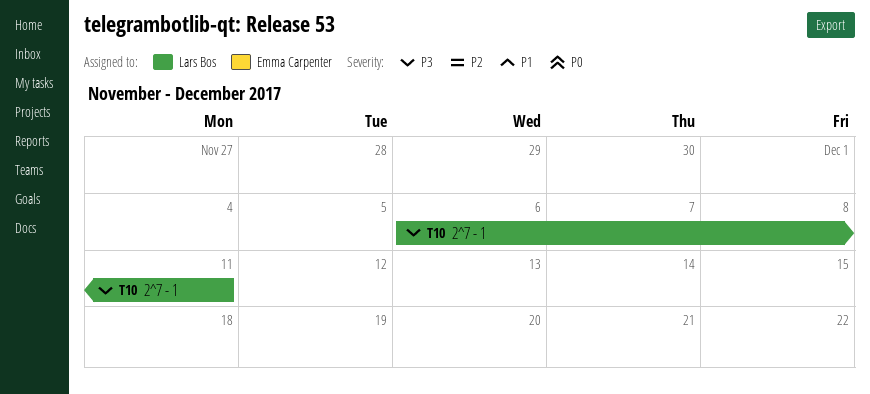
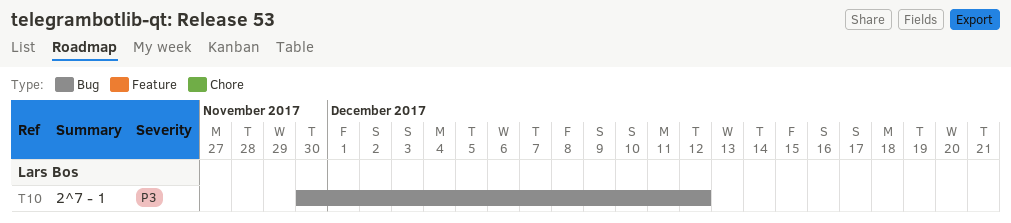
T10, start: Dec 6 -> Nov 30
T10, due: Dec 11 -> Dec 12

